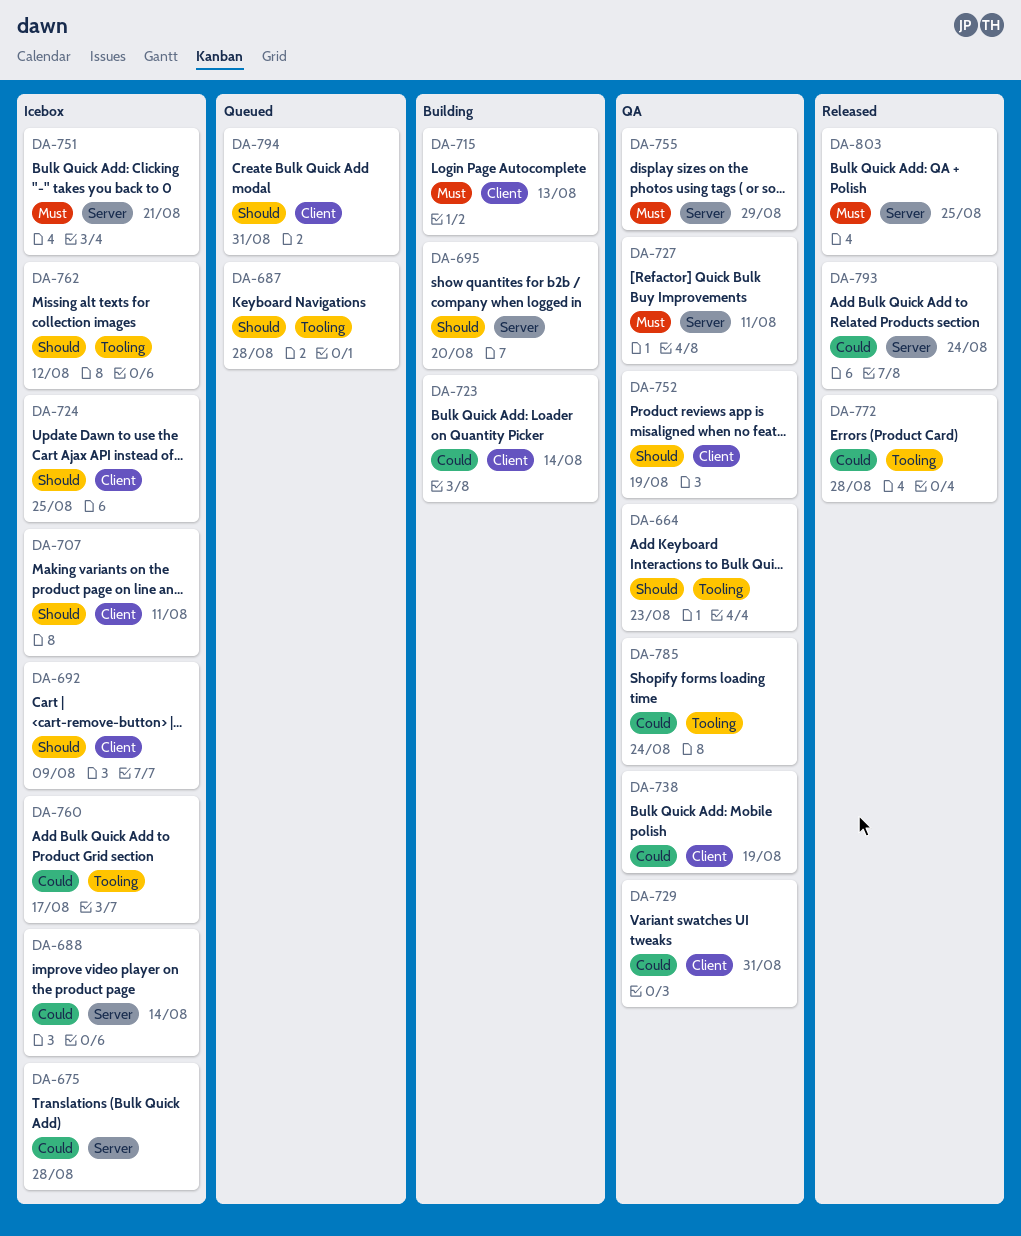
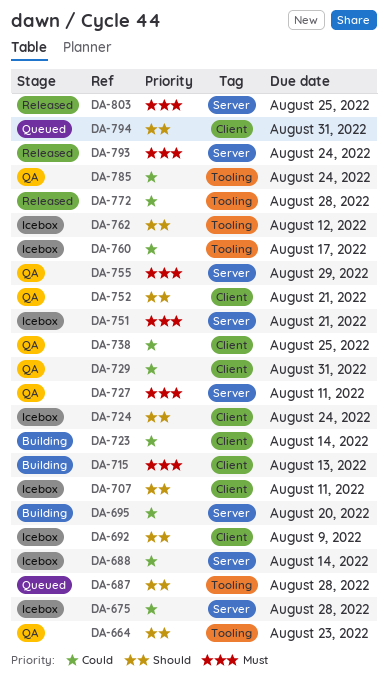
DA-695, priority: Should -> Could
DA-724, due: Aug 25 -> Aug 24
DA-738, due: Aug 19 -> Aug 25
DA-752, due: Aug 19 -> Aug 21
DA-793, priority: Could -> Must

